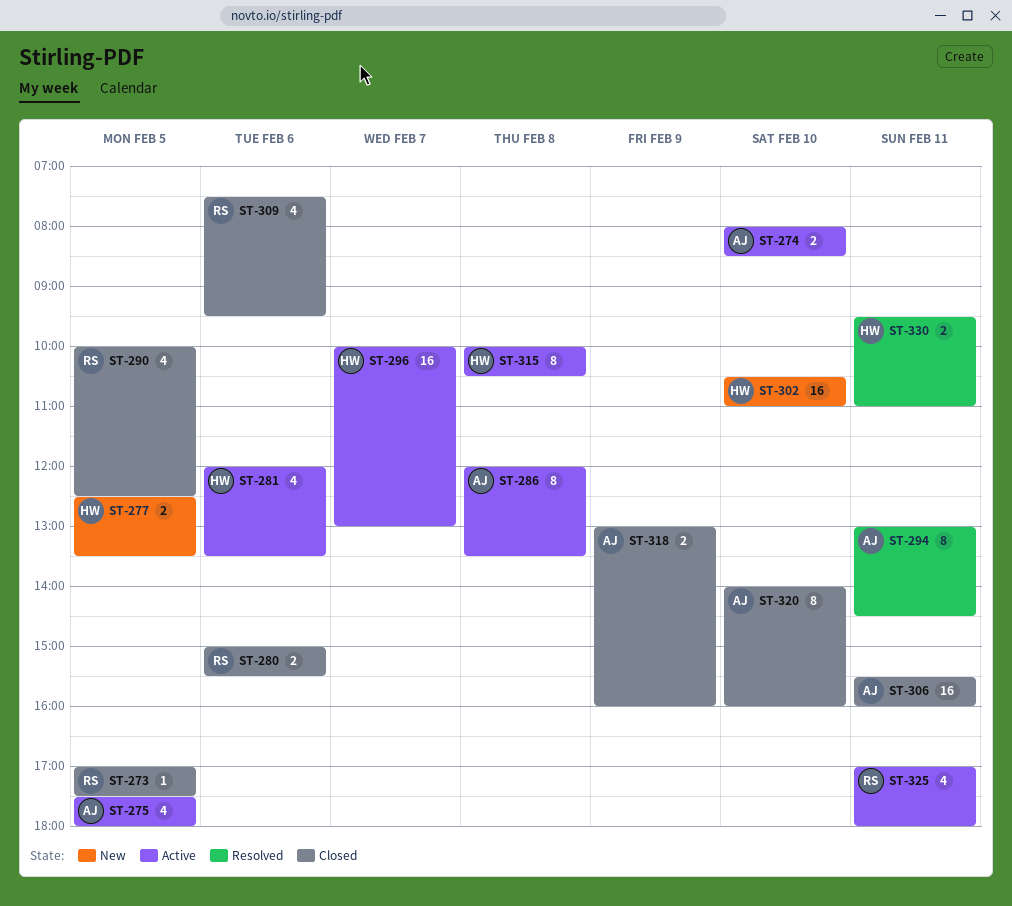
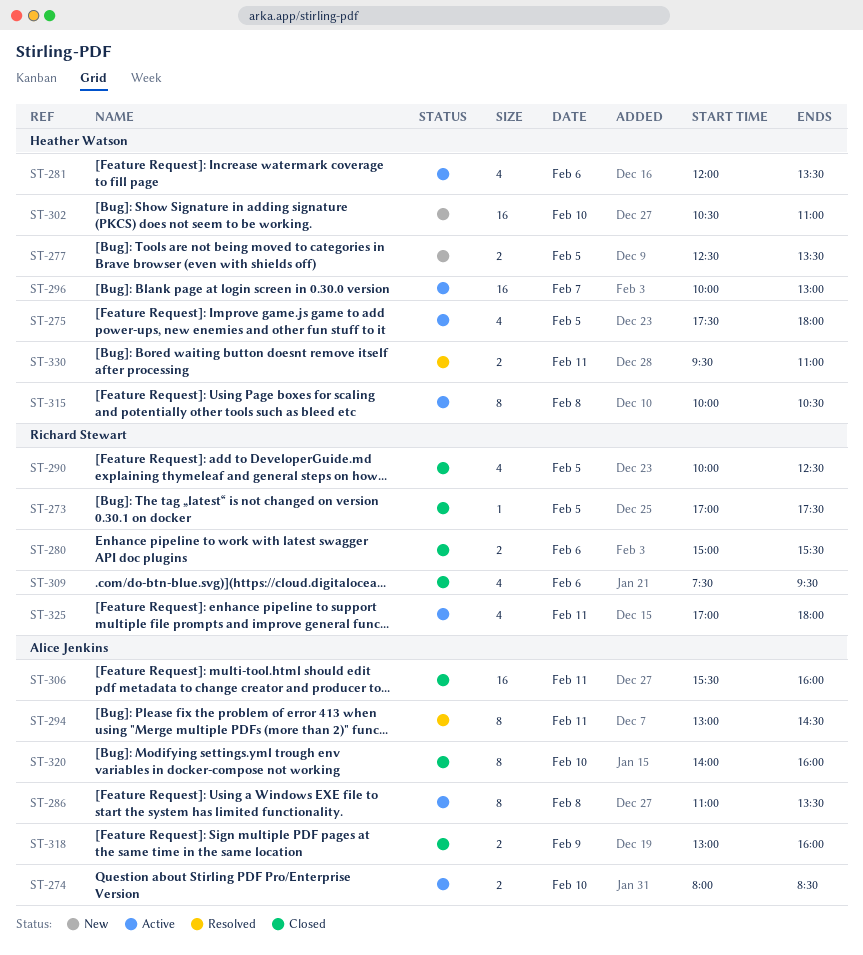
ST-275, owner: Alice Jenkins -> Heather Watson
ST-286, begins: 12:00 -> 11:00

